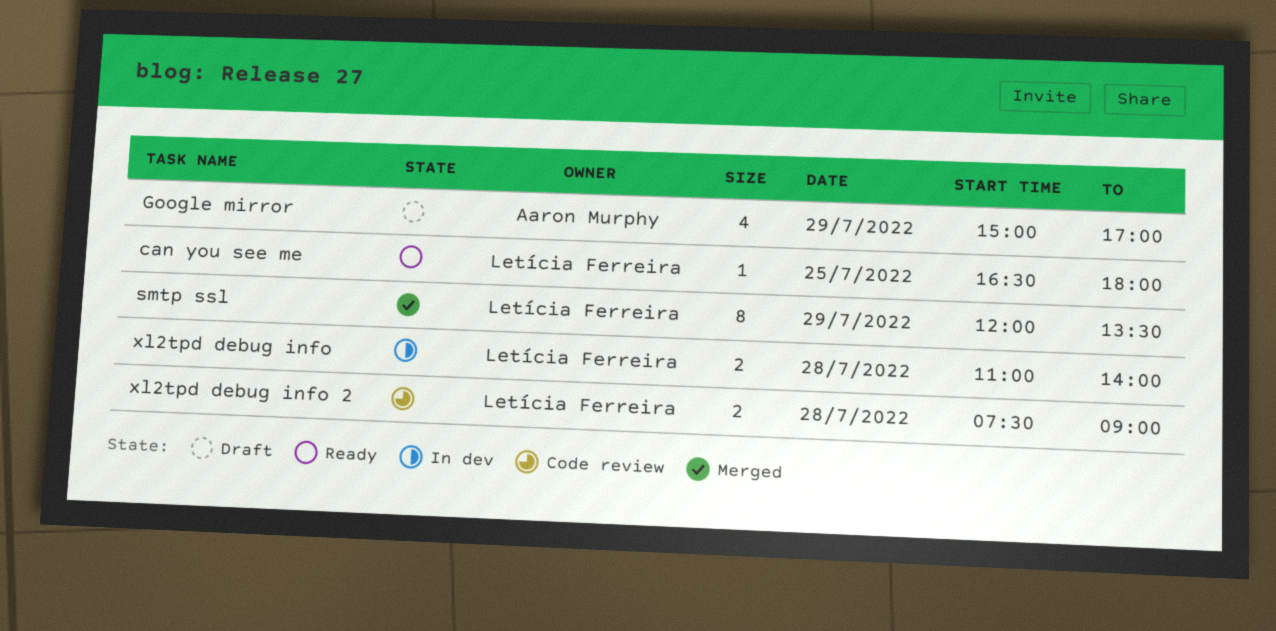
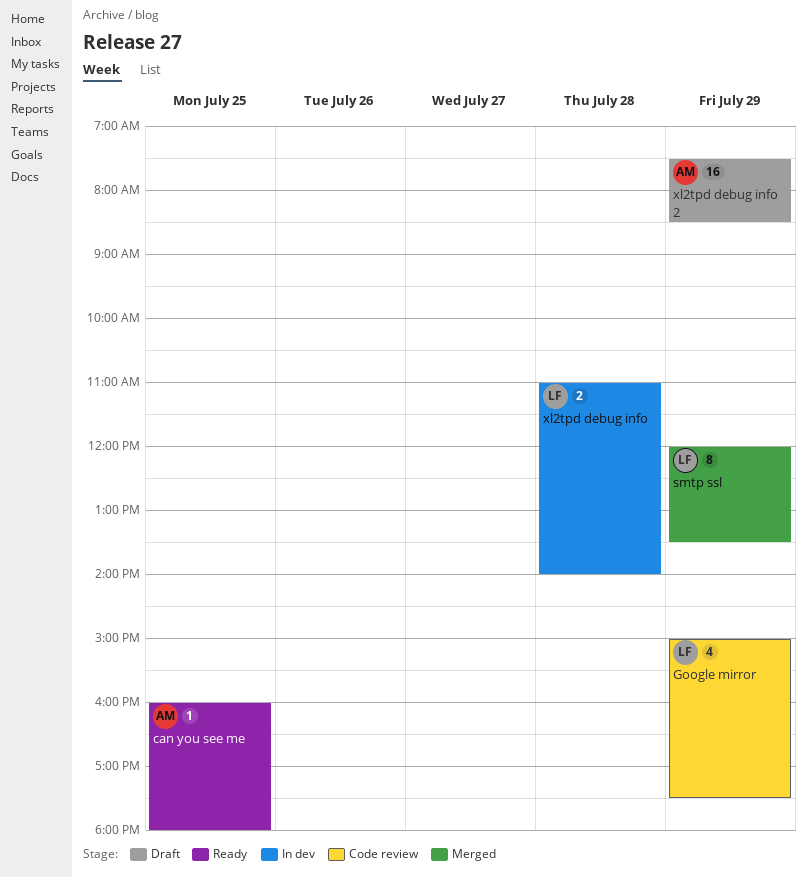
can you see me, owner: Letícia Ferreira -> Aaron Murphy
can you see me, begins: 16:30 -> 16:00
Google mirror, status: Draft -> Code review
Google mirror, owner: Aaron Murphy -> Letícia Ferreira
Google mirror, ends: 17:00 -> 17:30
xl2tpd debug info 2, status: Code review -> Draft
xl2tpd debug info 2, owner: Letícia Ferreira -> Aaron Murphy
xl2tpd debug info 2, estimate: 2 -> 16
xl2tpd debug info 2, day: Jul 28 -> Jul 29
xl2tpd debug info 2, ends: 09:00 -> 08:30

